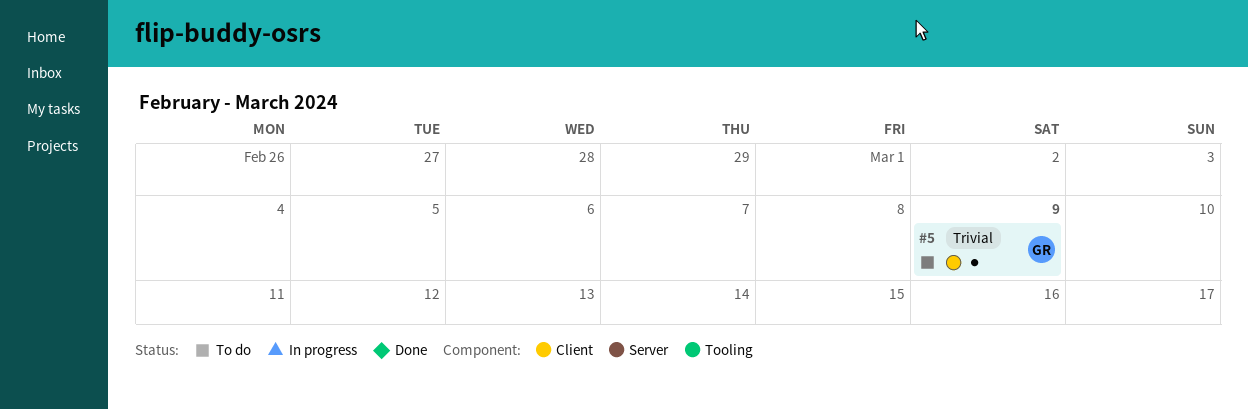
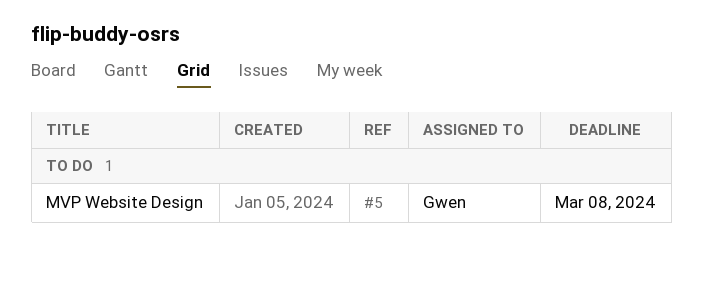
#5, due: Mar 9 -> Mar 8

